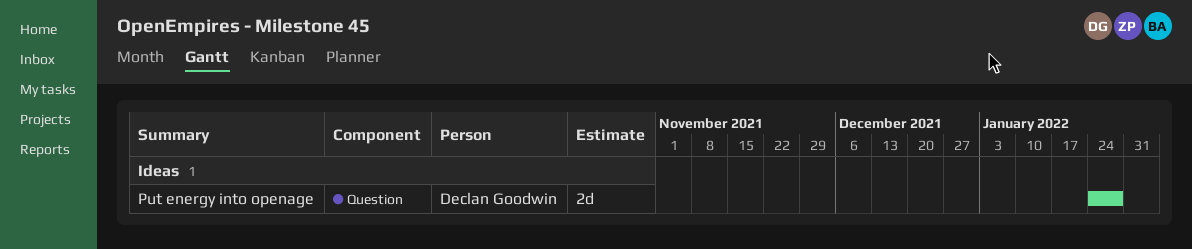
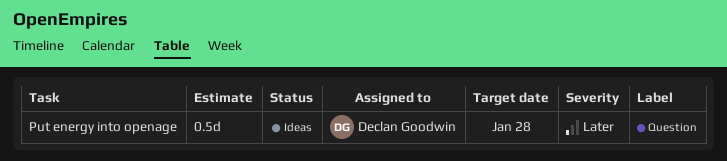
Put energy into openage, estimate: 2d -> 0.5d

